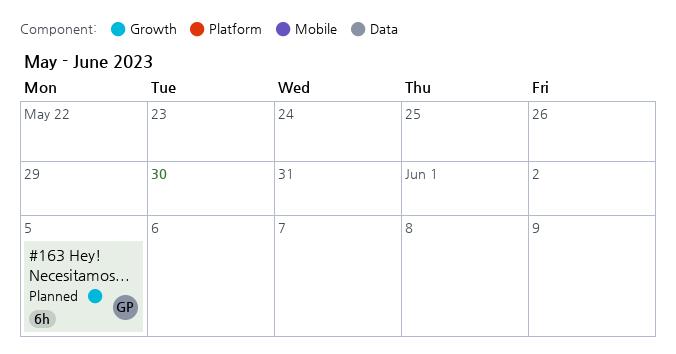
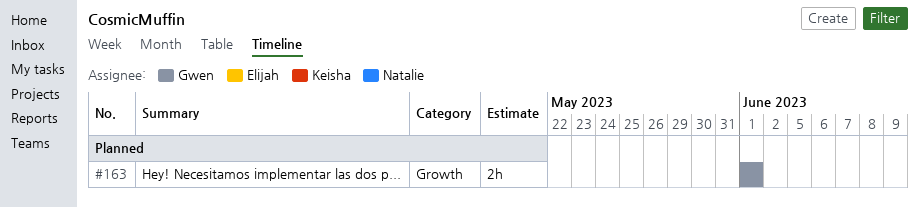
#163, estimate: 6h -> 2h
#163, due: Jun 5 -> Jun 1

